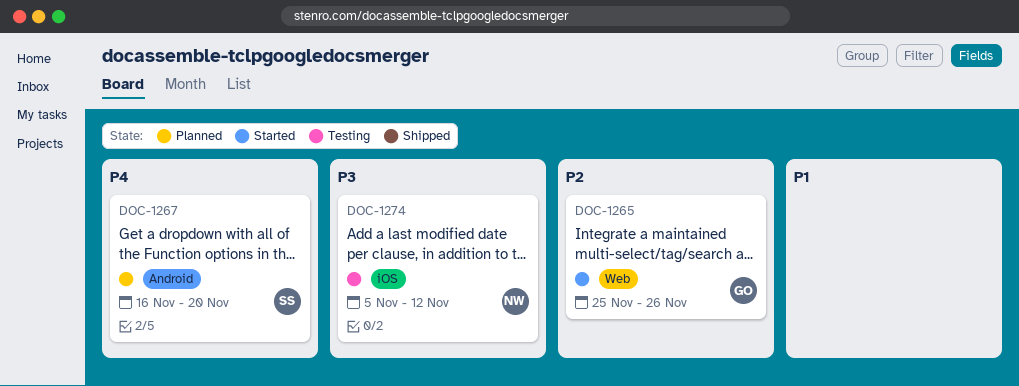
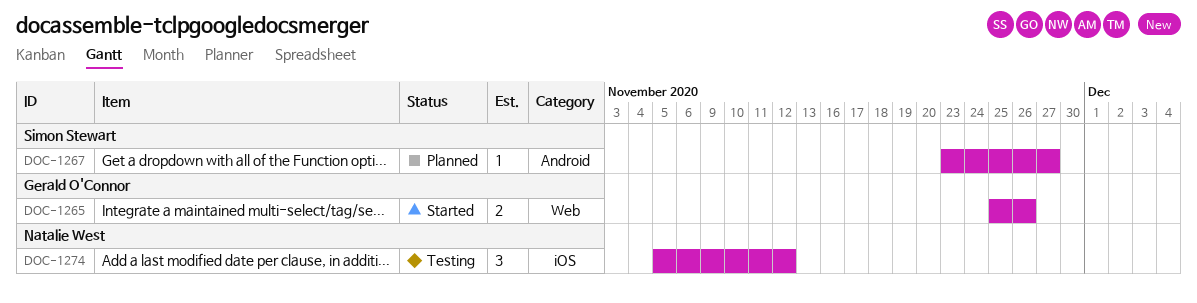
DOC-1267, start: Nov 16 -> Nov 23
DOC-1267, due: Nov 20 -> Nov 27

